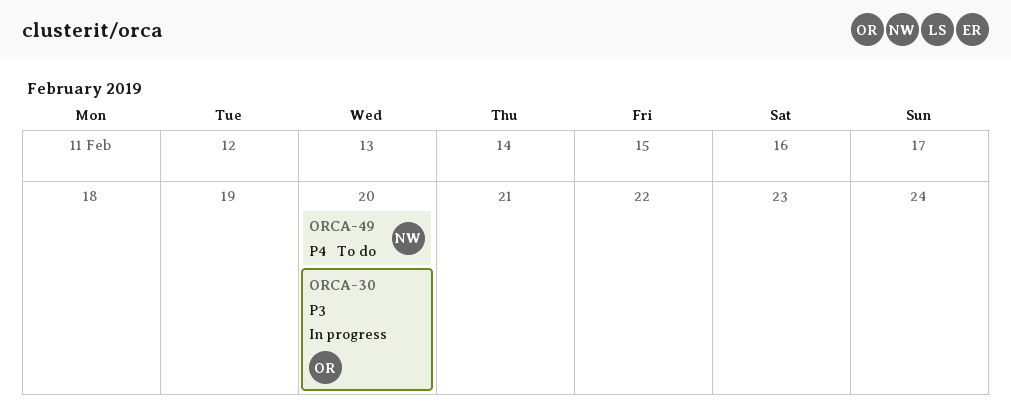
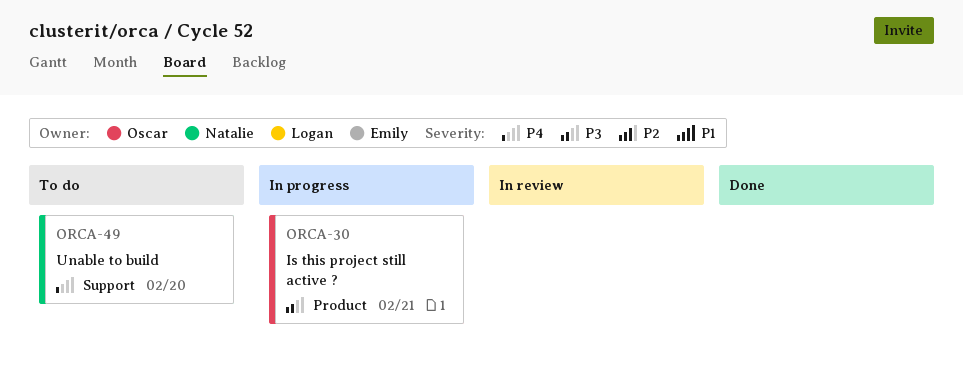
ORCA-30, due: Feb 20 -> Feb 21

